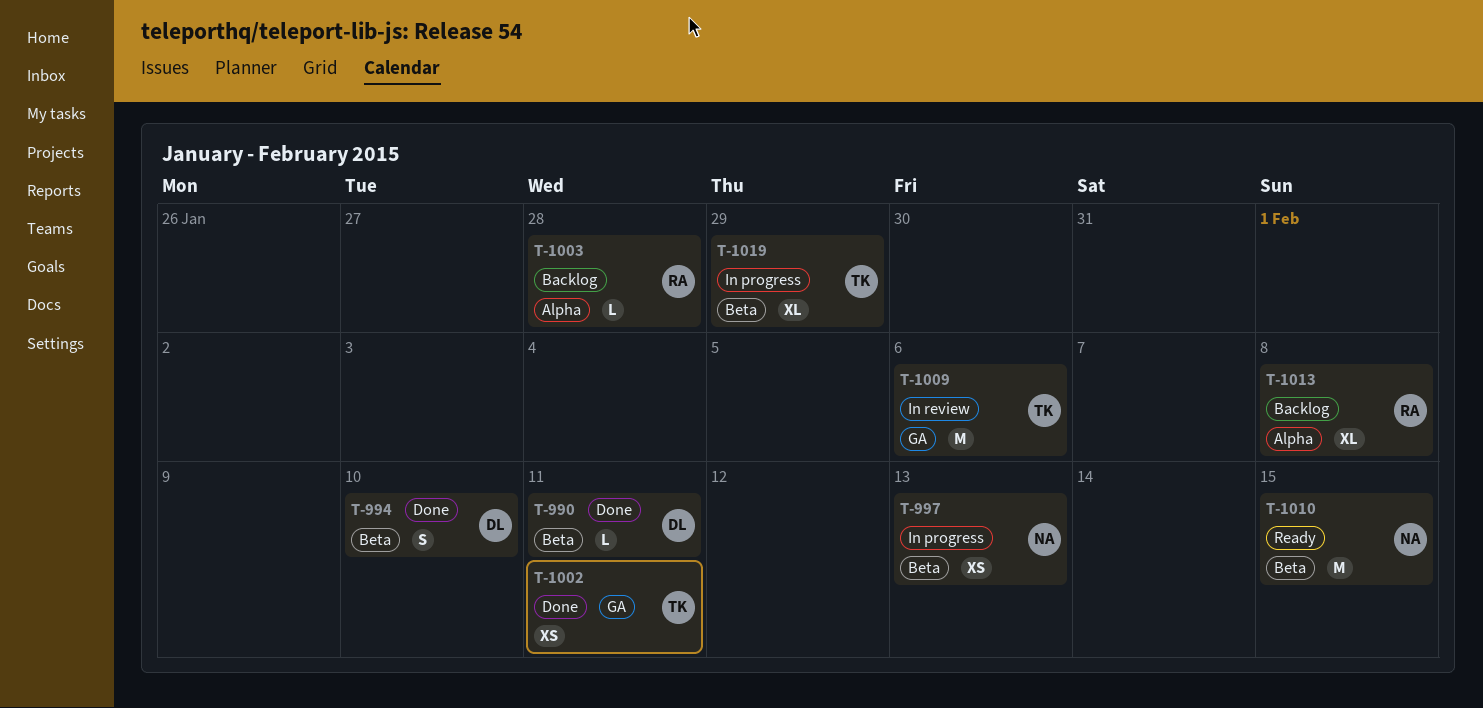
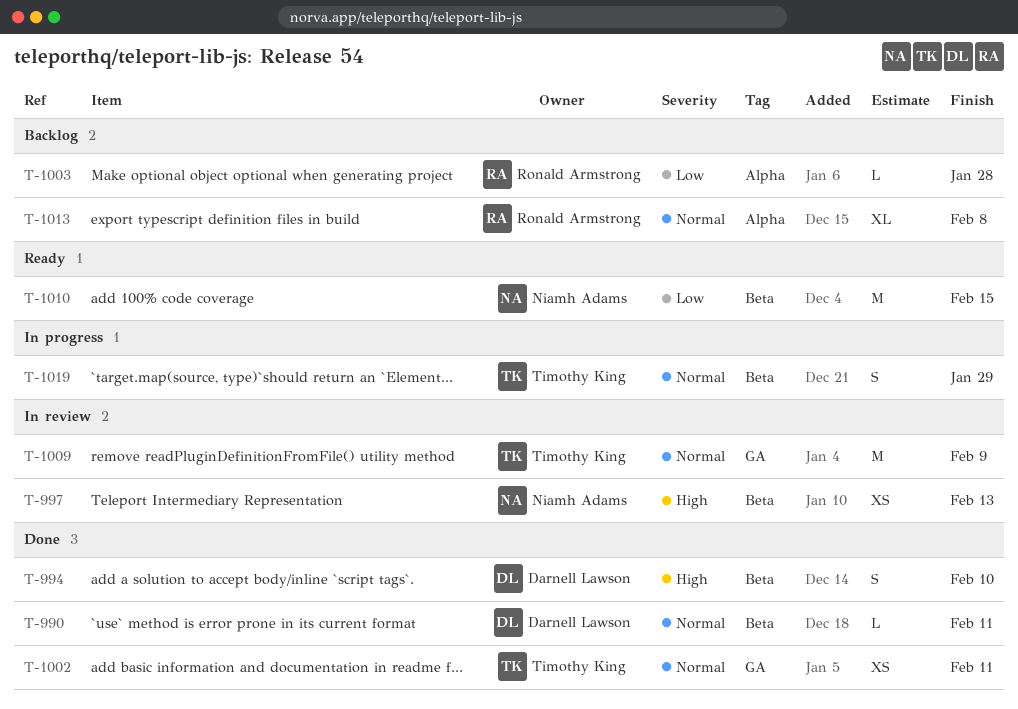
T-997, status: In progress -> In review
T-1009, due: Feb 6 -> Feb 9
T-1019, estimate: XL -> S

